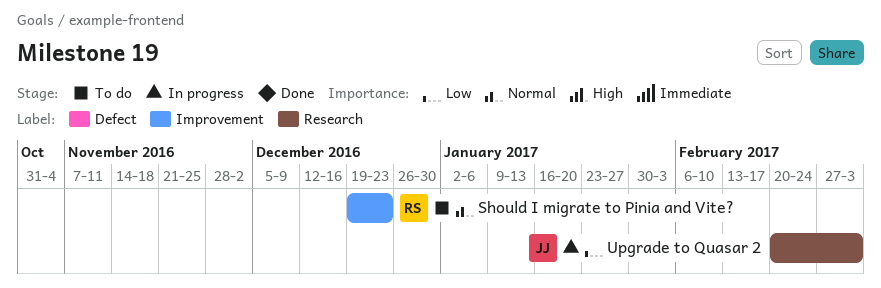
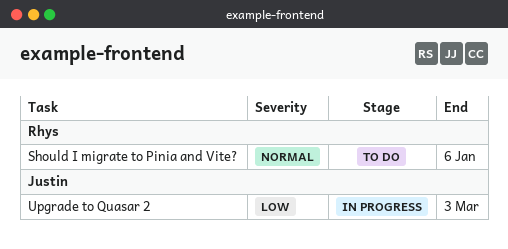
Should I migrate to Pinia and Vite?, due: Dec 23 -> Jan 6

